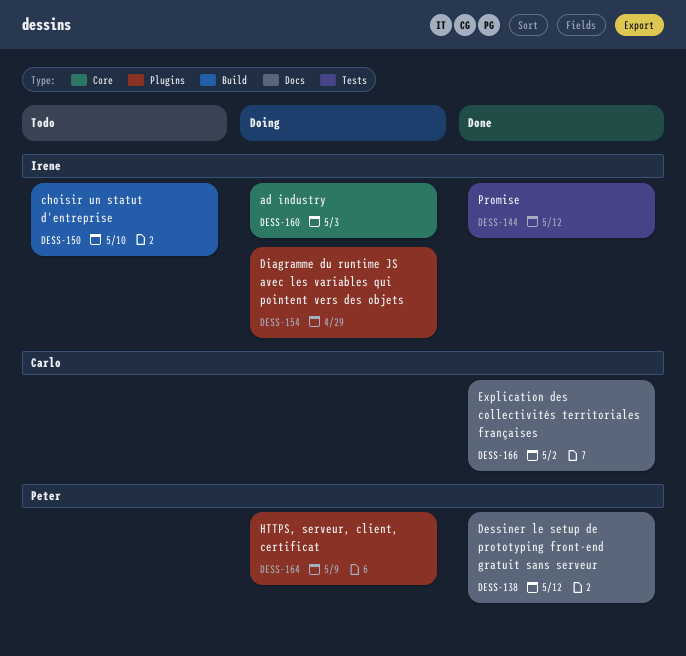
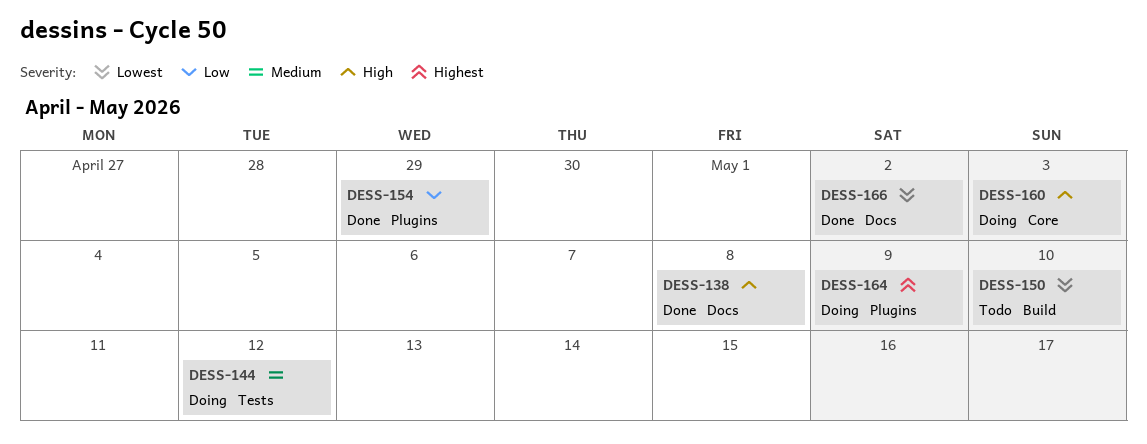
DESS-138, due: May 12 -> May 8
DESS-144, status: Done -> Doing
DESS-154, status: Doing -> Done

